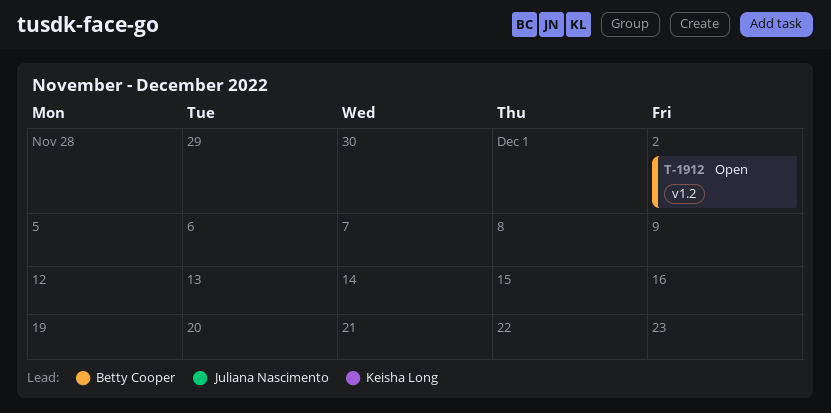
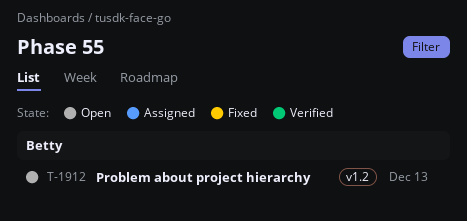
T-1912, due: Dec 2 -> Dec 13

